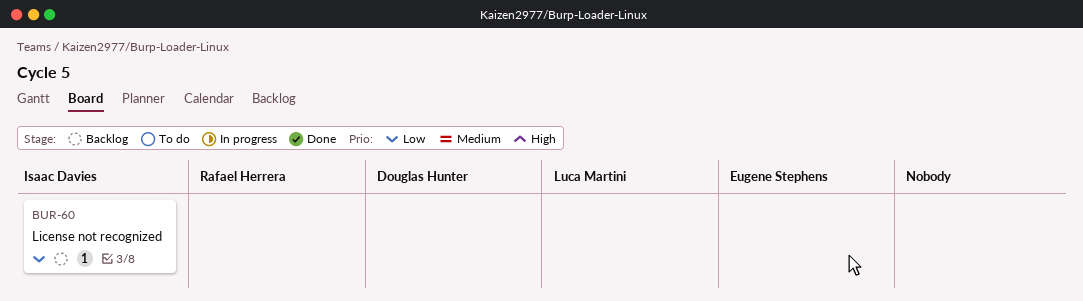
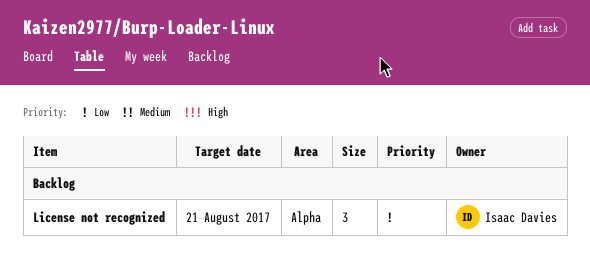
License not recognized, estimate: 1 -> 3

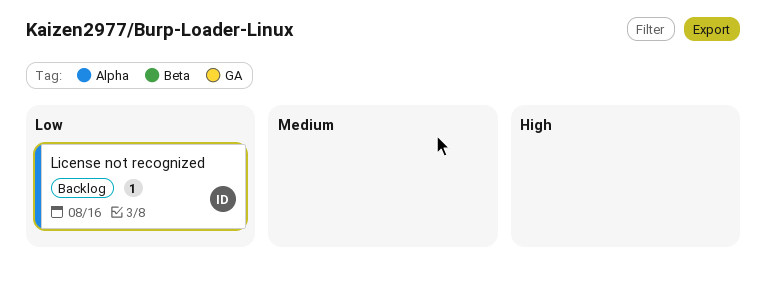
License not recognized, estimate: 3 -> 1
License not recognized, due: Aug 21 -> Aug 16

